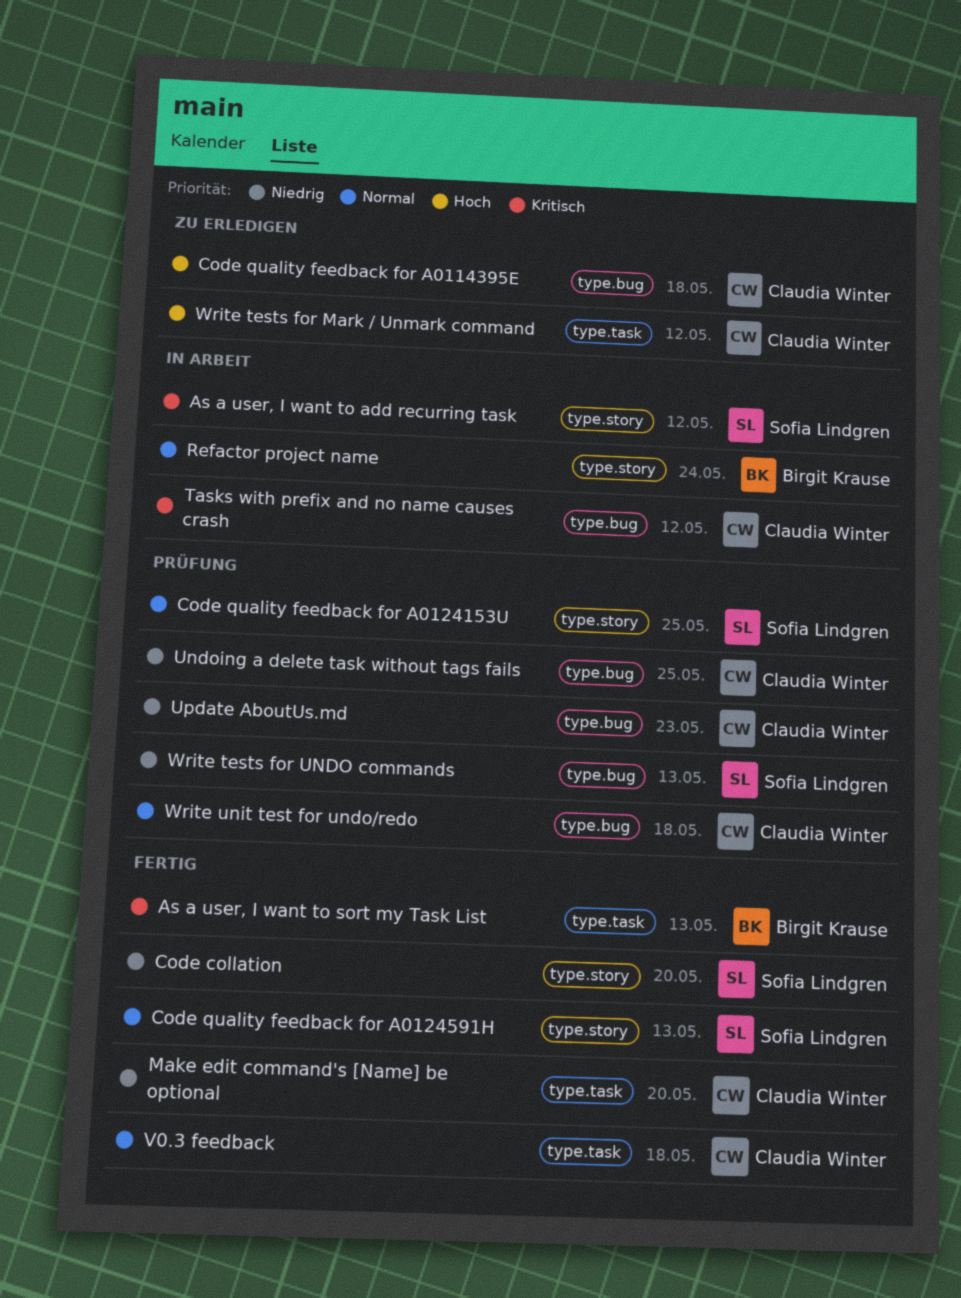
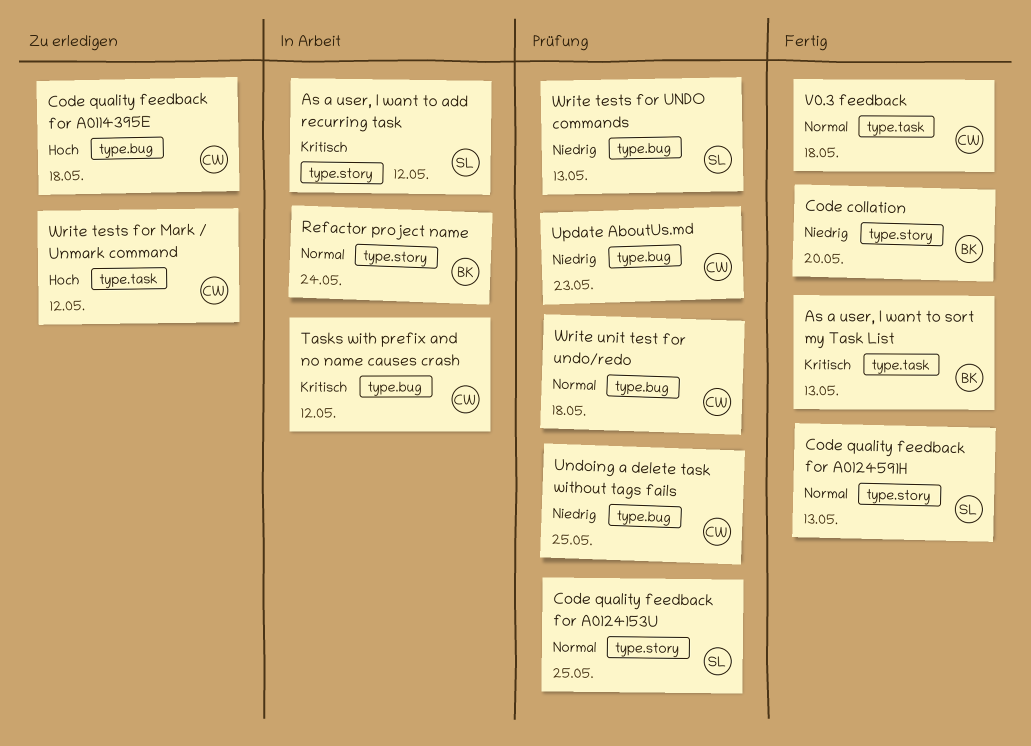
Code collation, owner: Sofia Lindgren -> Birgit Krause
Make edit command's [Name] be optional: present -> none

